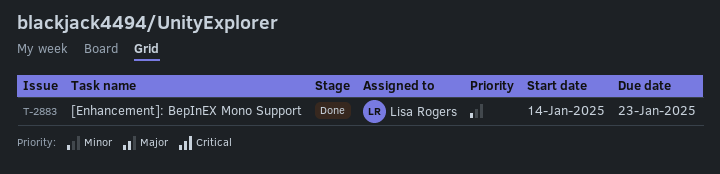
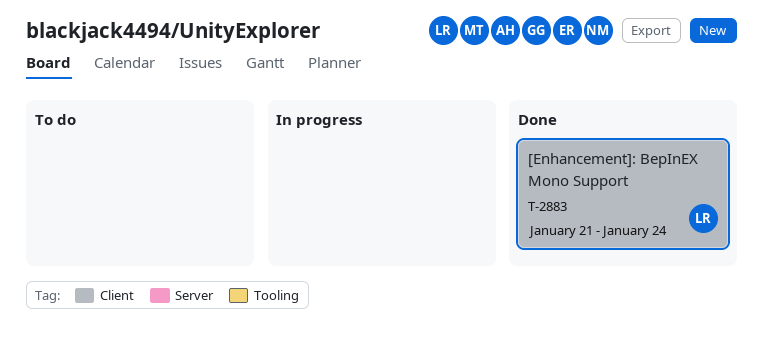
T-2883, start: Jan 14 -> Jan 21
T-2883, due: Jan 23 -> Jan 24

